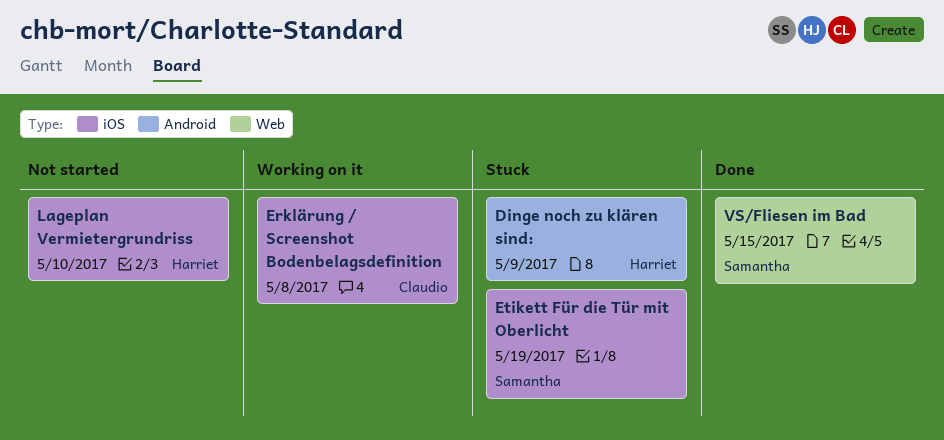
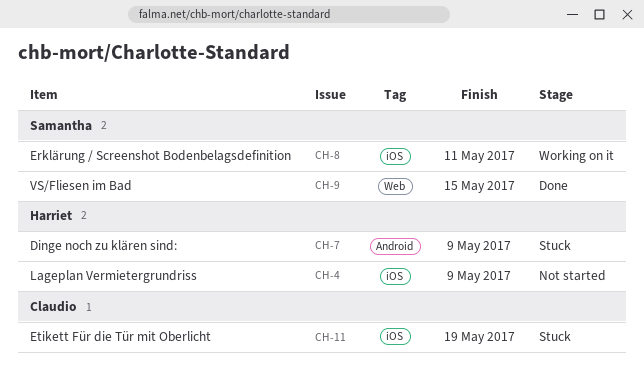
Erklärung / Screenshot Bodenbelagsdefinition, owner: Claudio -> Samantha
Erklärung / Screenshot Bodenbelagsdefinition, due: May 8 -> May 11
Etikett Für die Tür mit Oberlicht, owner: Samantha -> Claudio
Lageplan Vermietergrundriss, due: May 10 -> May 9

